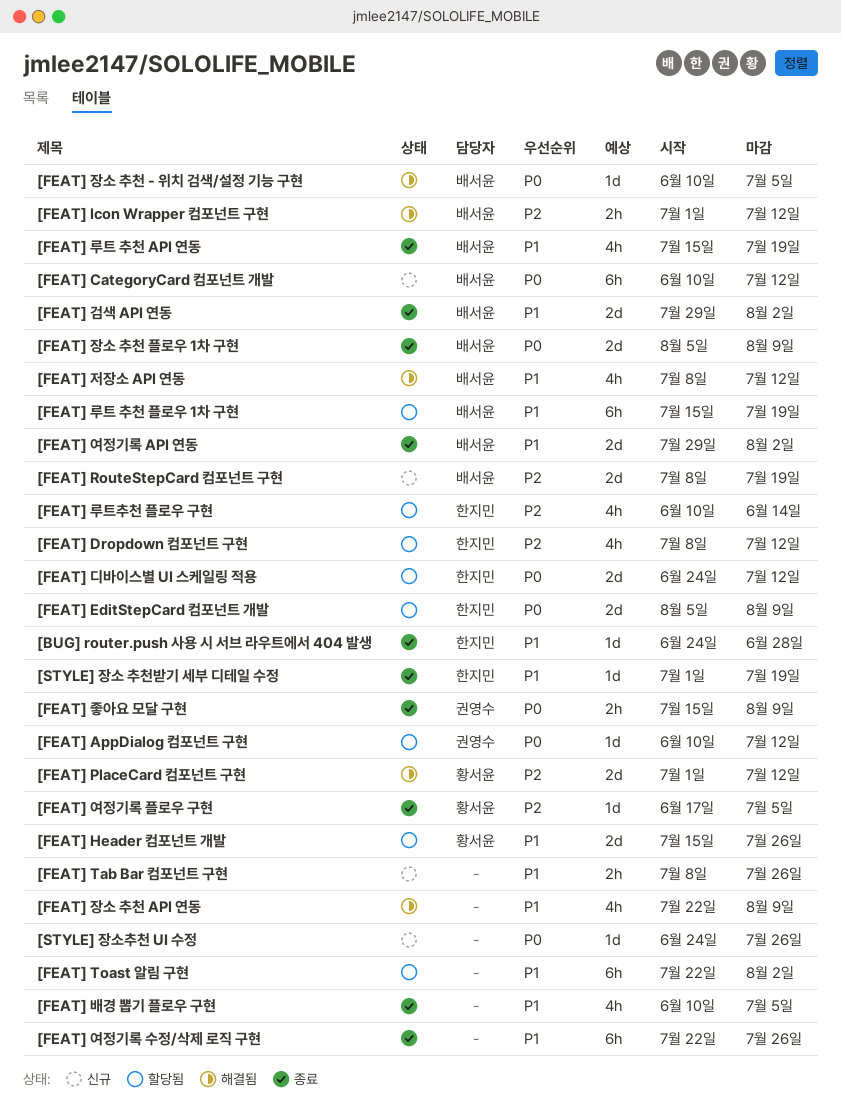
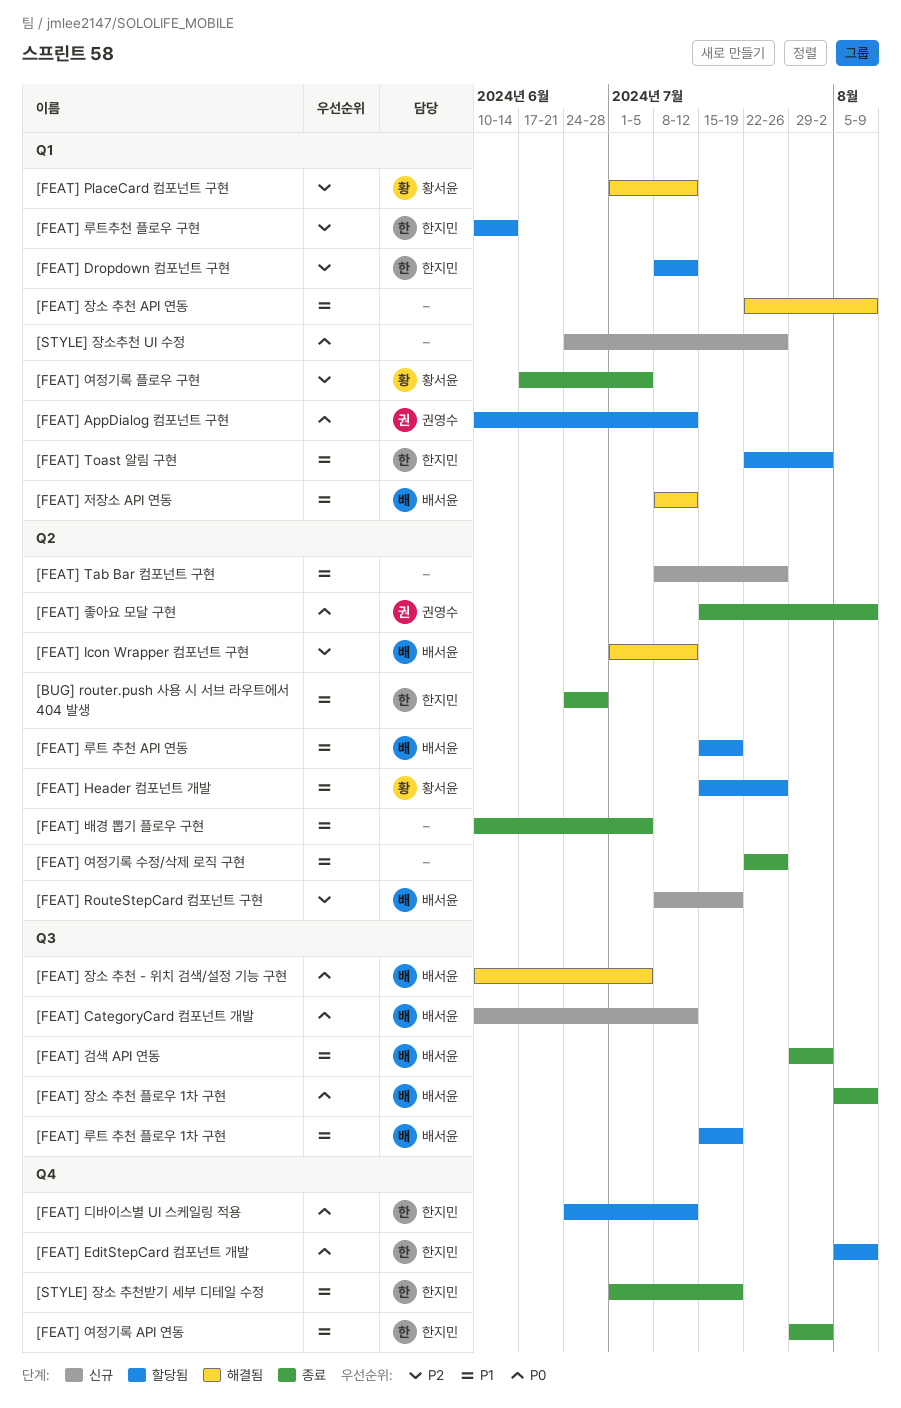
[FEAT] Toast 알림 구현, owner: none -> 한지민
[FEAT] 루트 추천 API 연동, status: 종료 -> 할당됨
[FEAT] 여정기록 API 연동, owner: 배서윤 -> 한지민

